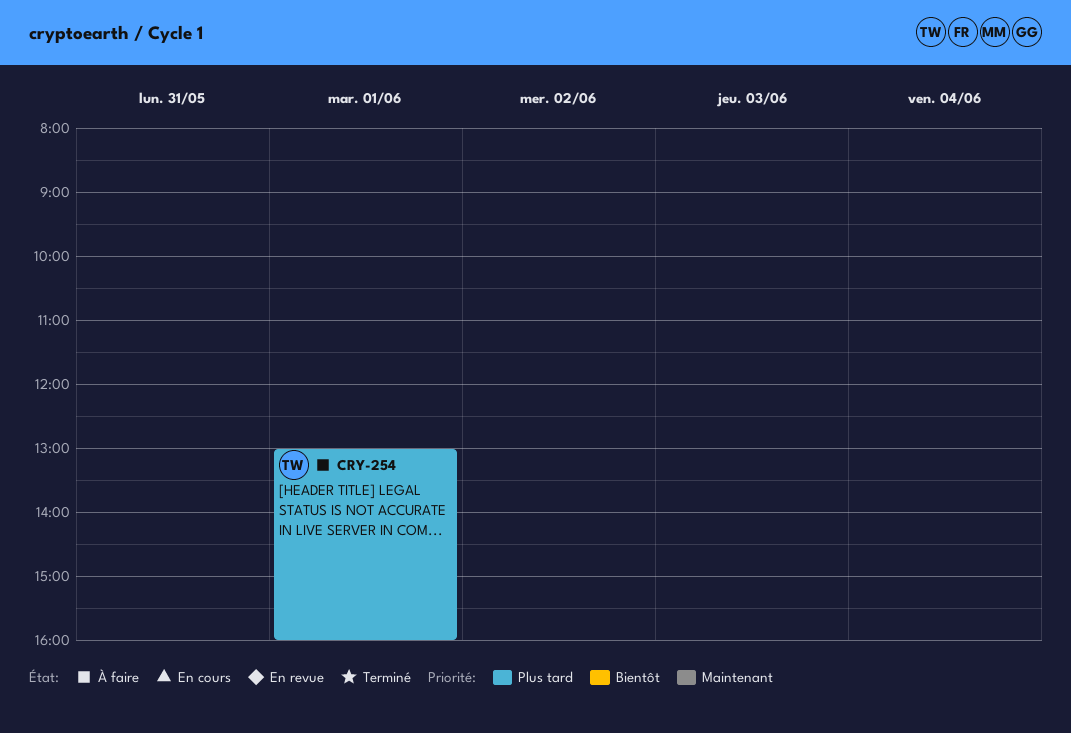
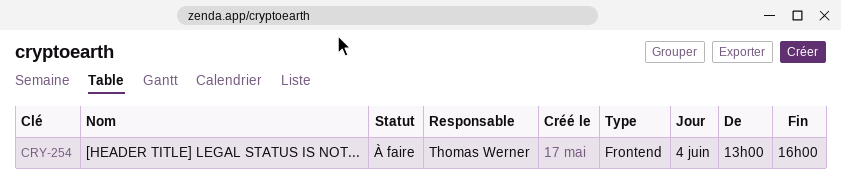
CRY-254, day: Jun 1 -> Jun 4

